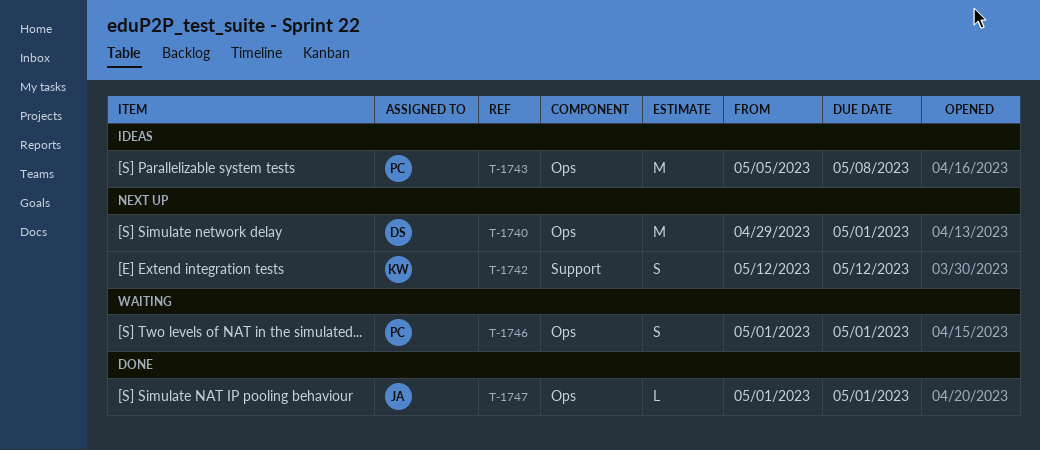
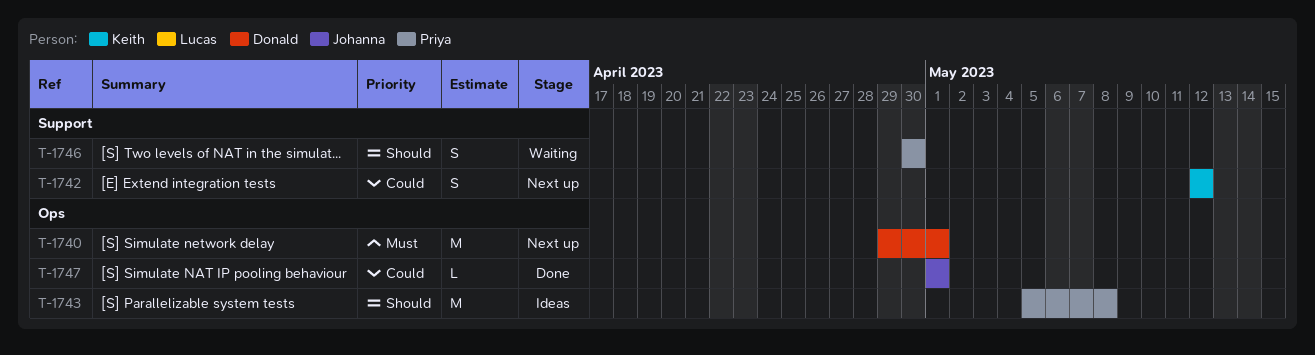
T-1746, label: Ops -> Support
T-1746, start: May 1 -> Apr 30
T-1746, due: May 1 -> Apr 30

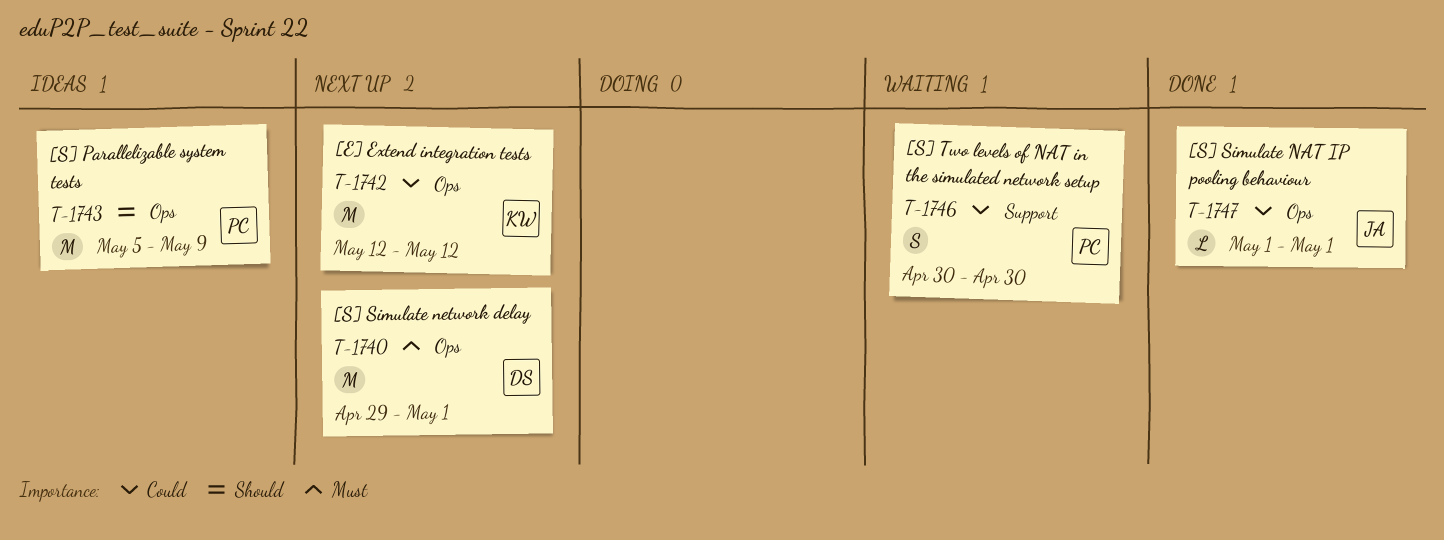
T-1742, label: Support -> Ops
T-1742, estimate: S -> M
T-1743, due: May 8 -> May 9
T-1746, priority: Should -> Could

